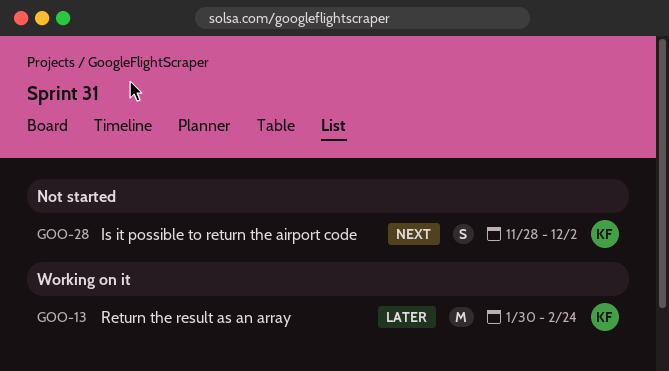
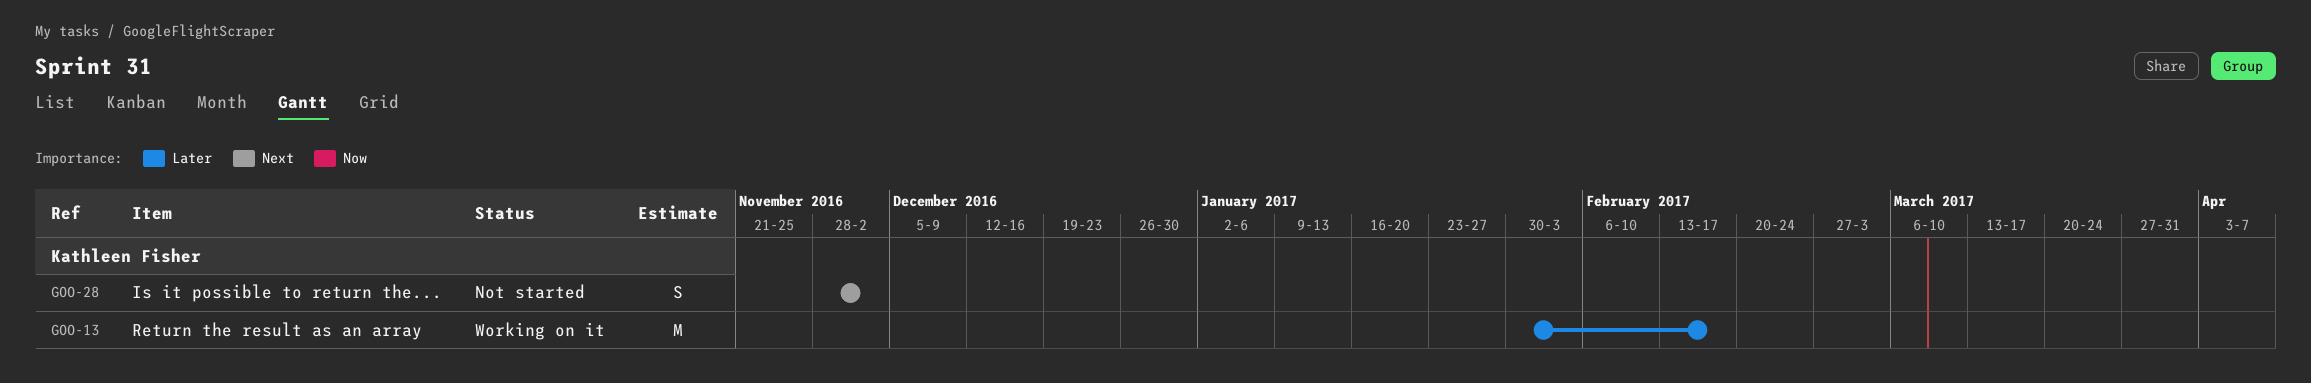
GOO-13, due: Feb 24 -> Feb 17

